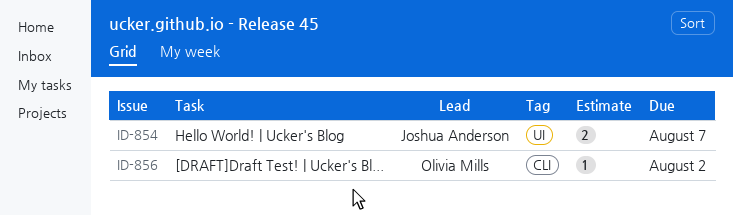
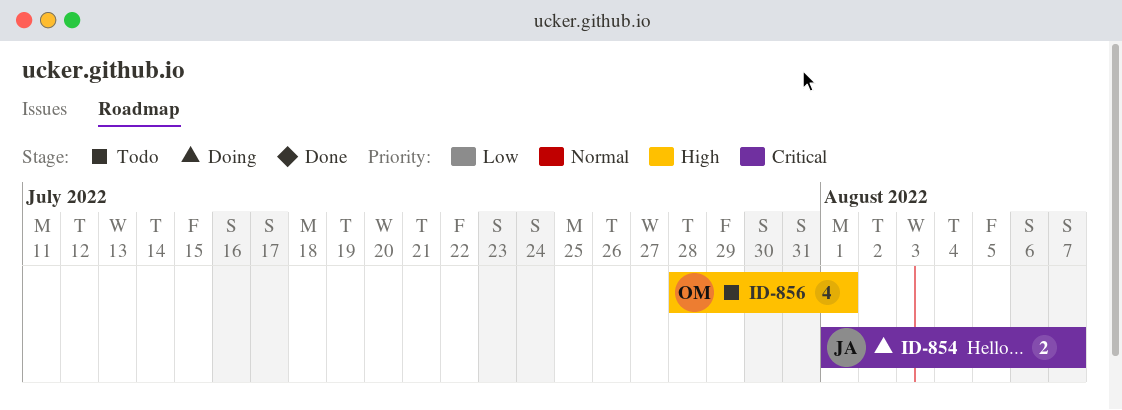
ID-856, estimate: 1 -> 4
ID-856, due: Aug 2 -> Aug 1

